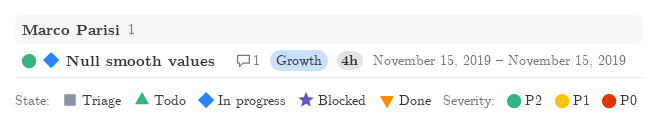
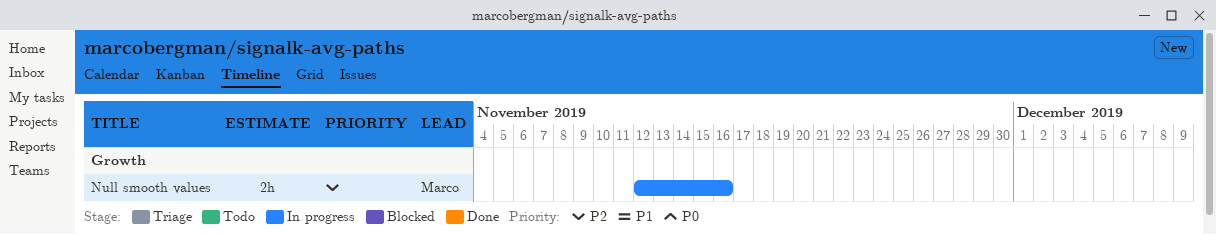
Null smooth values, estimate: 4h -> 2h
Null smooth values, start: Nov 15 -> Nov 12
Null smooth values, due: Nov 15 -> Nov 16

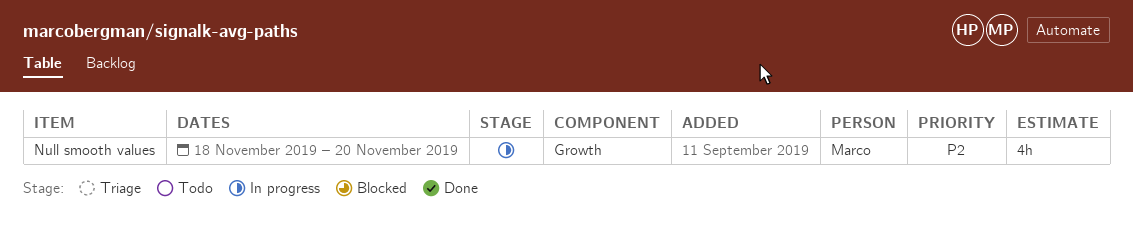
Null smooth values, estimate: 2h -> 4h
Null smooth values, start: Nov 12 -> Nov 18
Null smooth values, due: Nov 16 -> Nov 20

